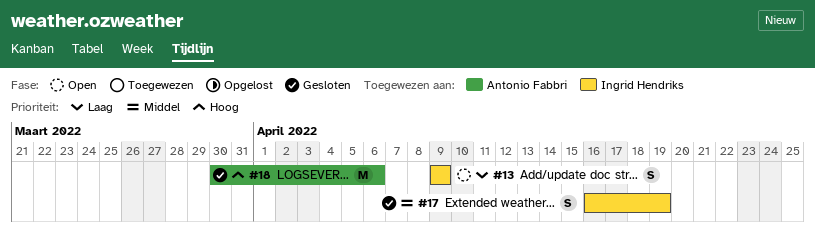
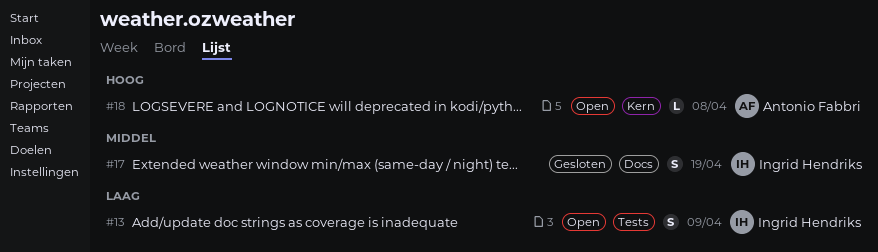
#18, status: Gesloten -> Open
#18, estimate: M -> L
#18, due: Apr 6 -> Apr 8

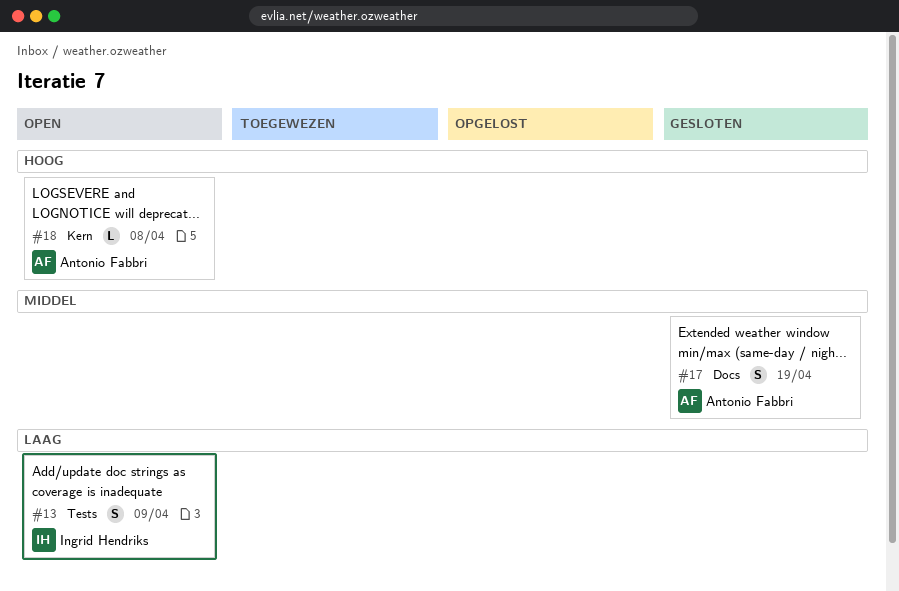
#17, owner: Ingrid Hendriks -> Antonio Fabbri

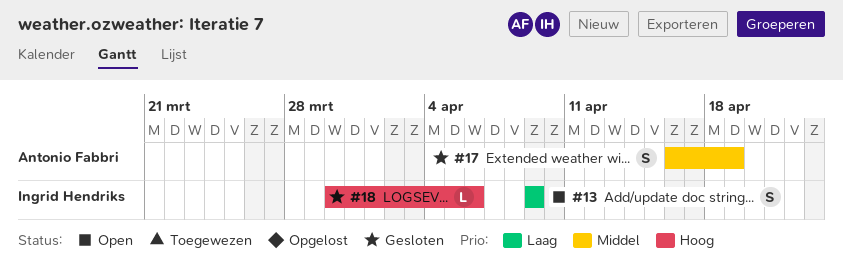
#18, status: Open -> Gesloten
#18, owner: Antonio Fabbri -> Ingrid Hendriks
#18, due: Apr 8 -> Apr 6

